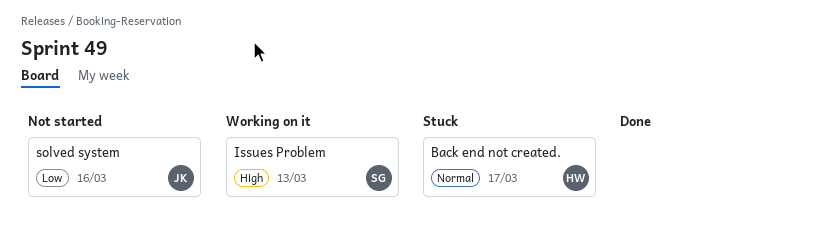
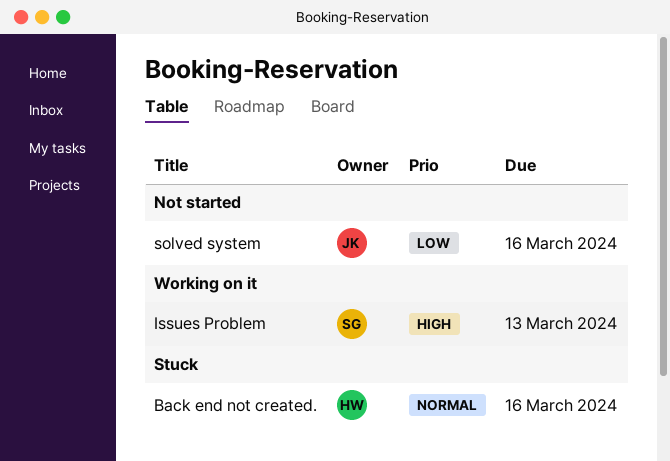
Back end not created., due: Mar 17 -> Mar 16

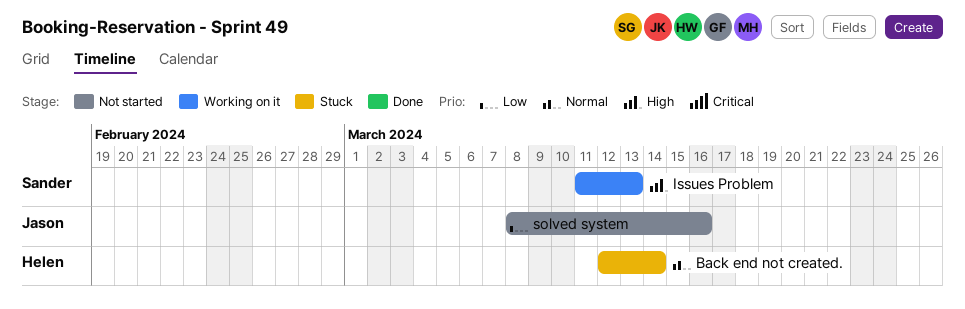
Back end not created., due: Mar 16 -> Mar 14

